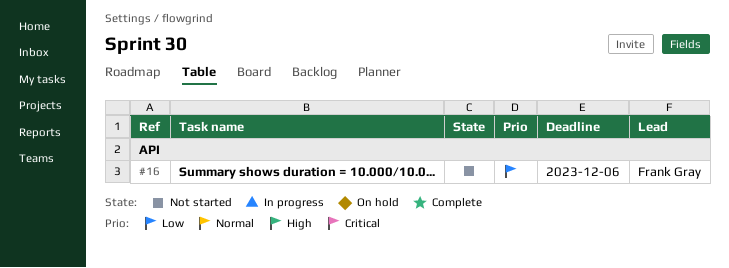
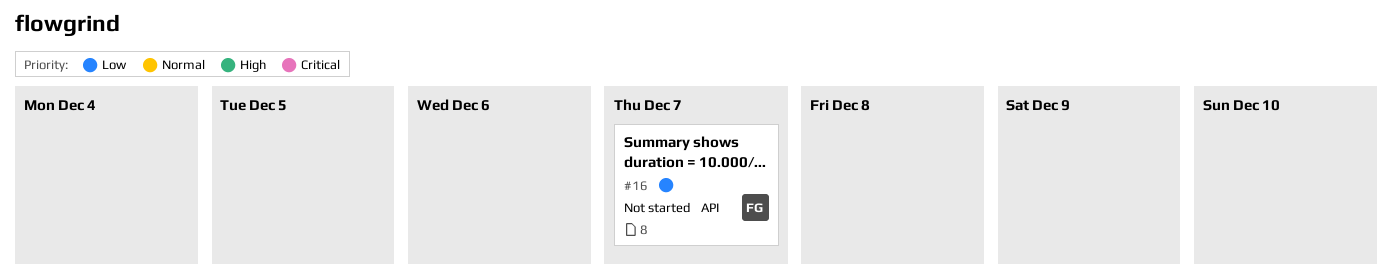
#16, due: Dec 6 -> Dec 7

